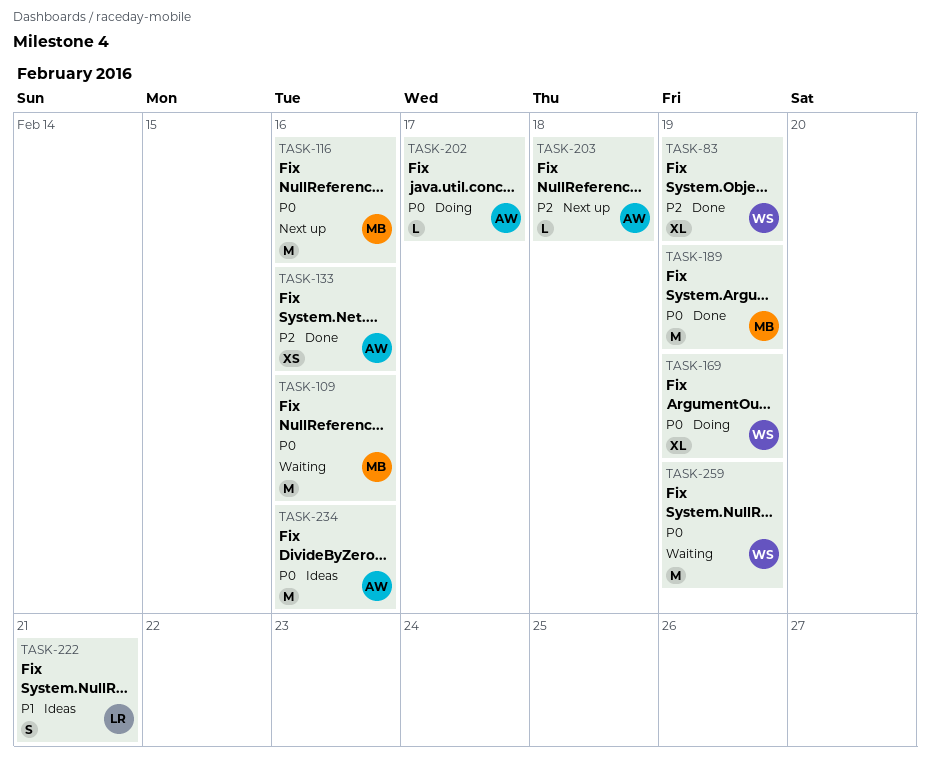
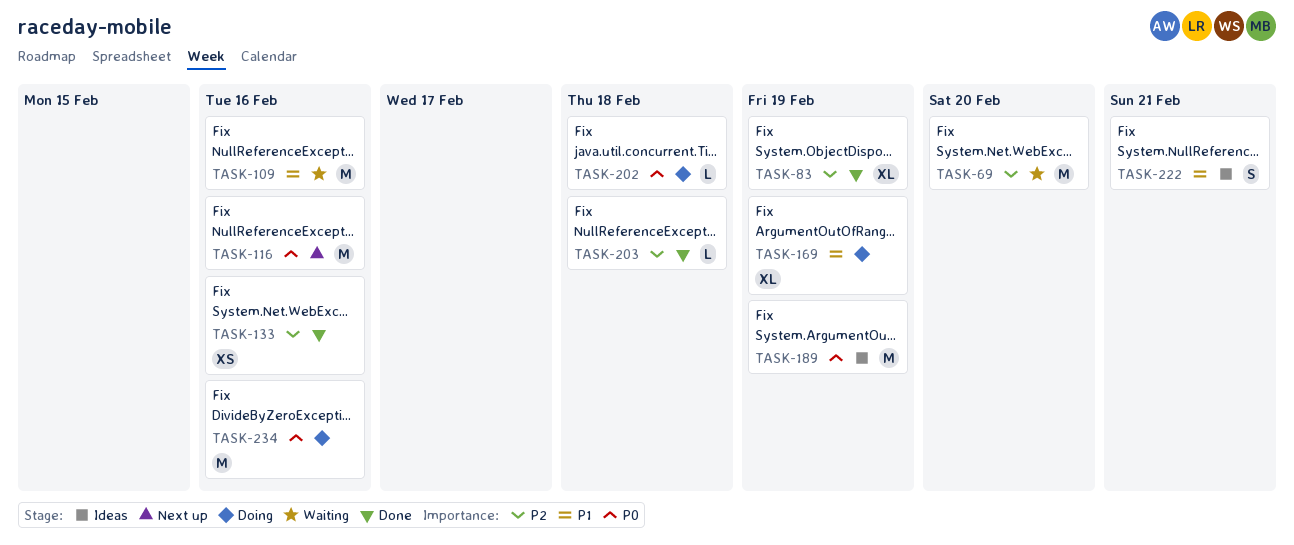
TASK-69: none -> present
TASK-109, priority: P0 -> P1
TASK-169, priority: P0 -> P1
TASK-189, status: Done -> Ideas
TASK-202, due: Feb 17 -> Feb 18
TASK-203, status: Next up -> Done
TASK-234, status: Ideas -> Doing
TASK-259: present -> none

